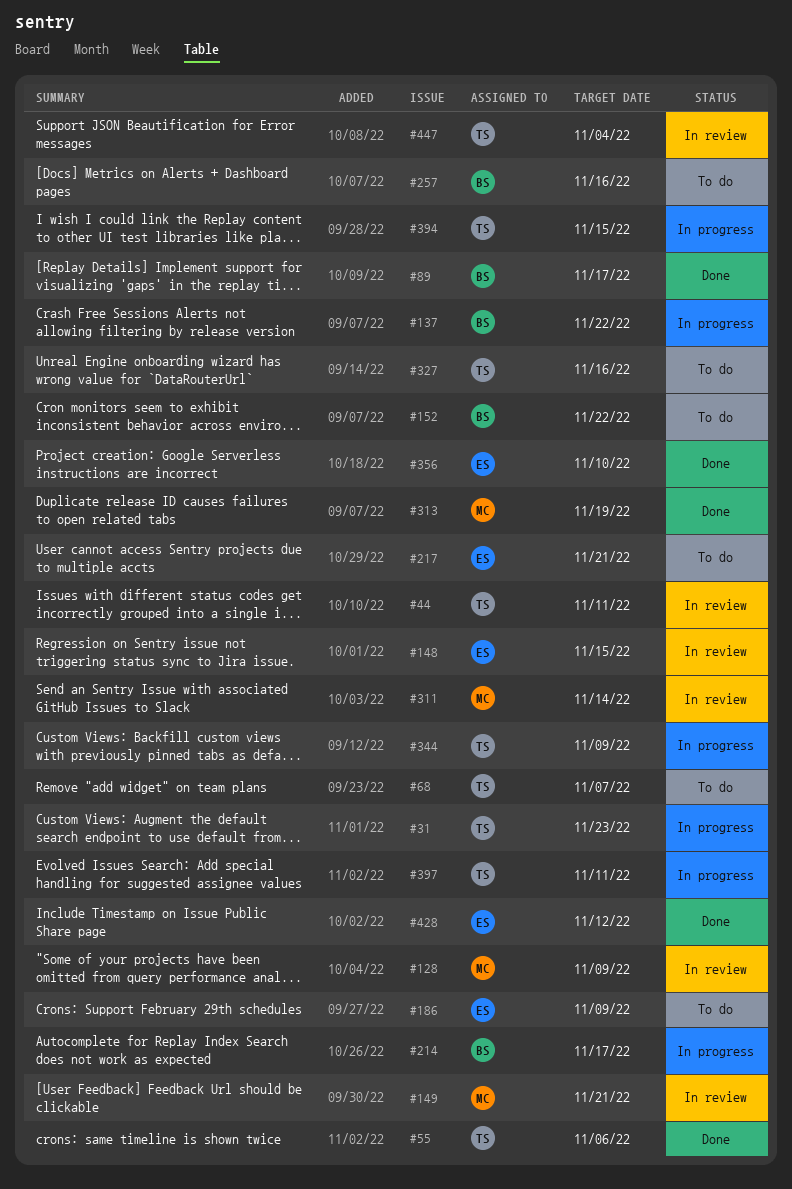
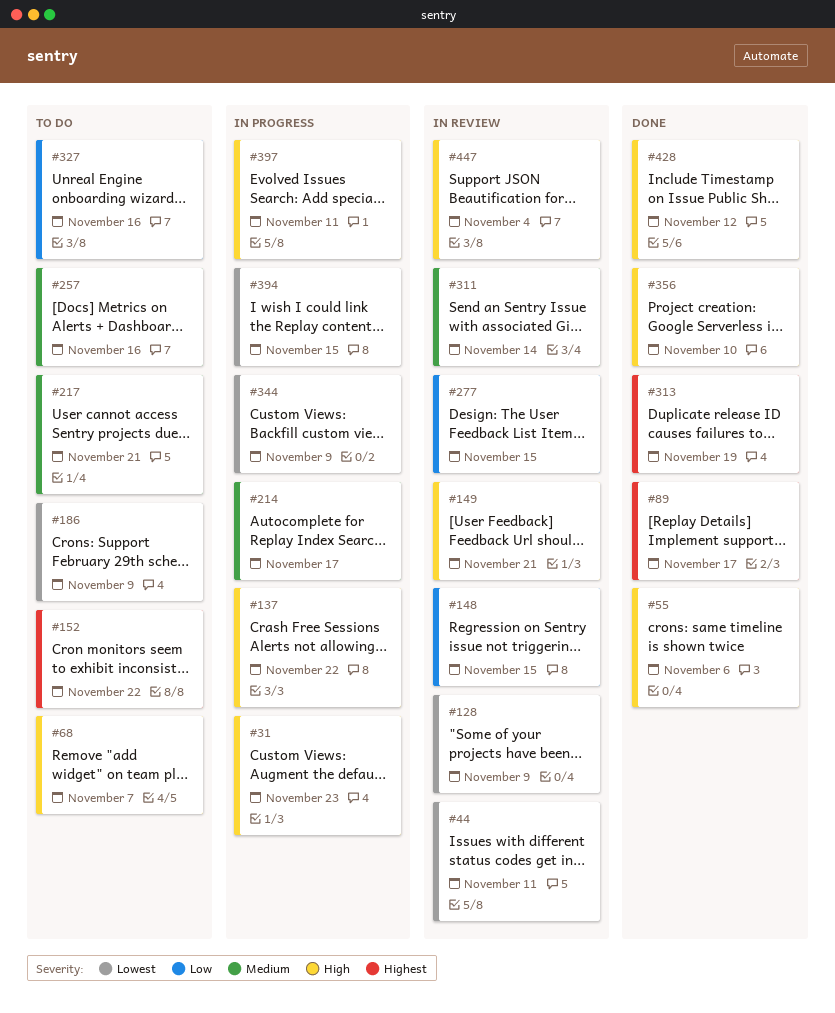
#277: none -> present

